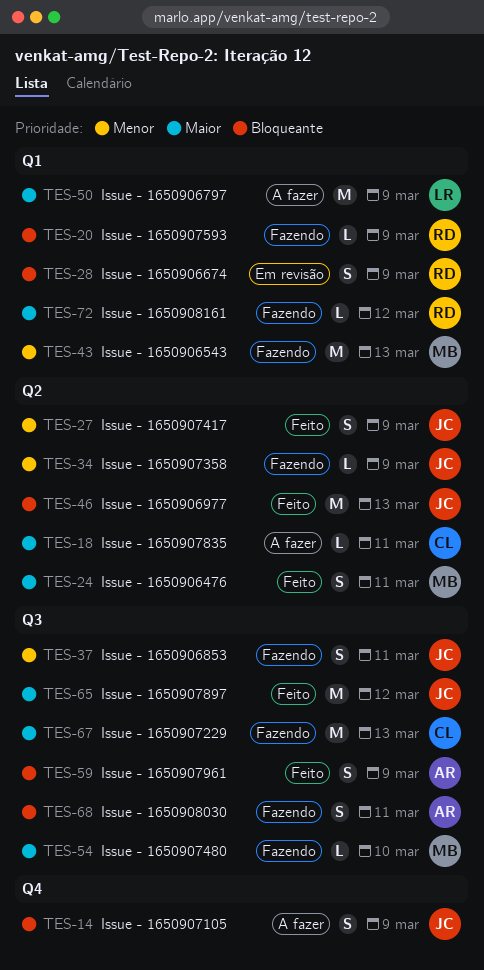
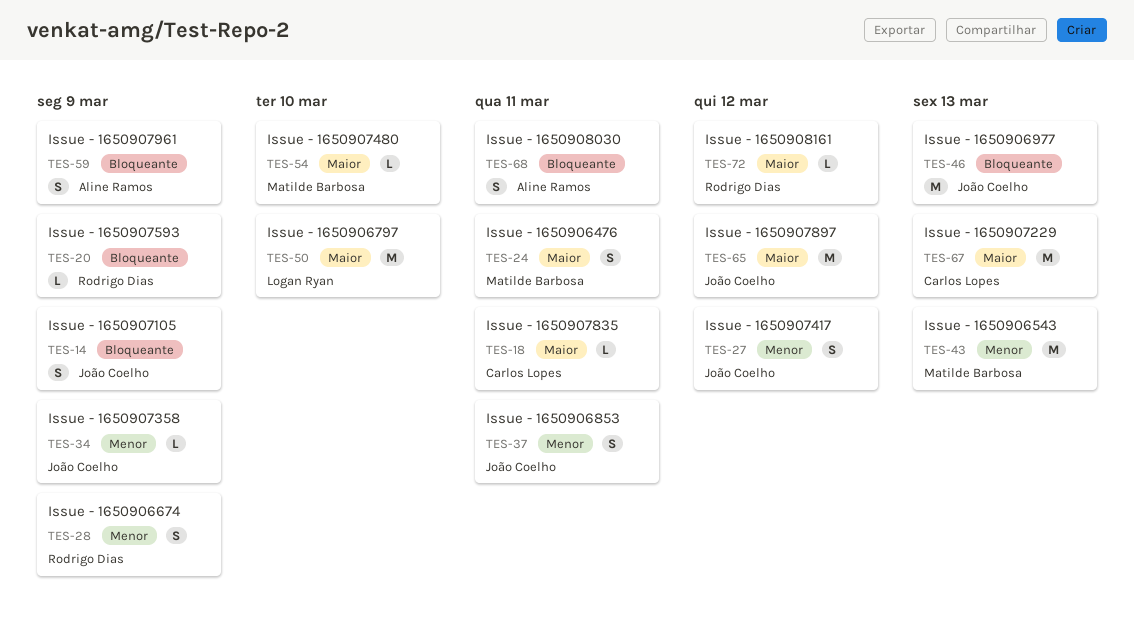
TES-27, due: Mar 9 -> Mar 12
TES-28, priority: Bloqueante -> Menor
TES-50, due: Mar 9 -> Mar 10

